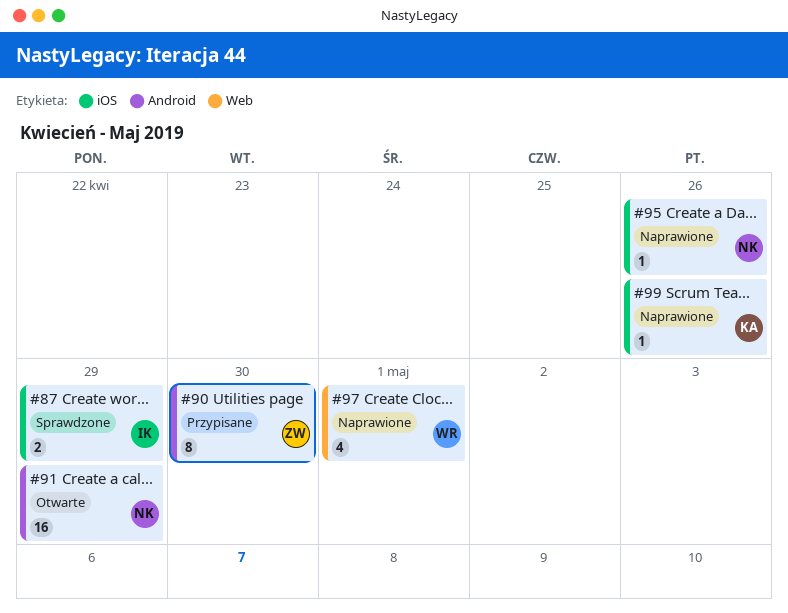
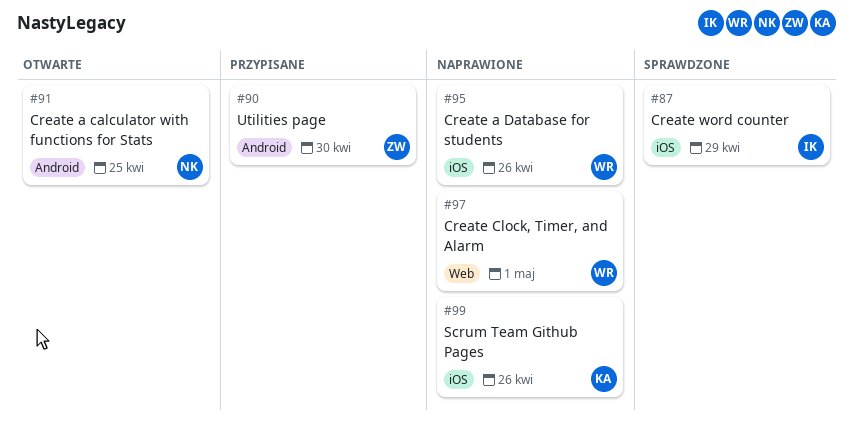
#91, due: Apr 29 -> Apr 25
#95, owner: NK -> WR

